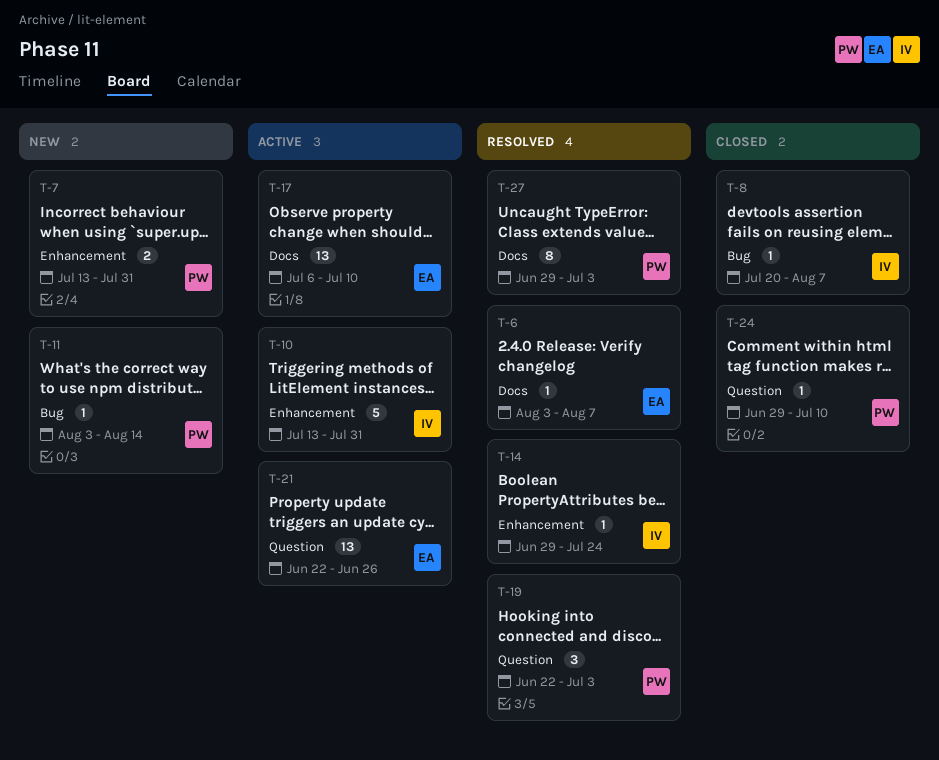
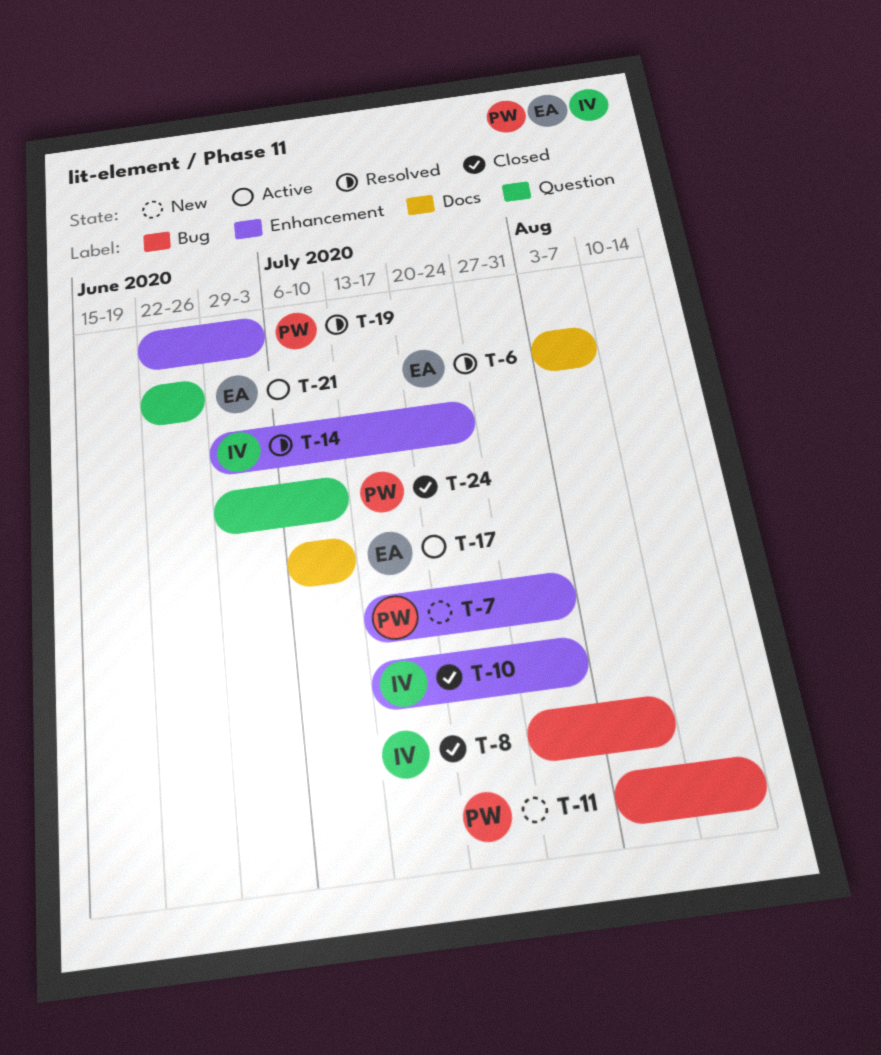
T-8, start: Jul 20 -> Jul 27
T-10, status: Active -> Closed
T-19, label: Question -> Enhancement
T-27: present -> none

